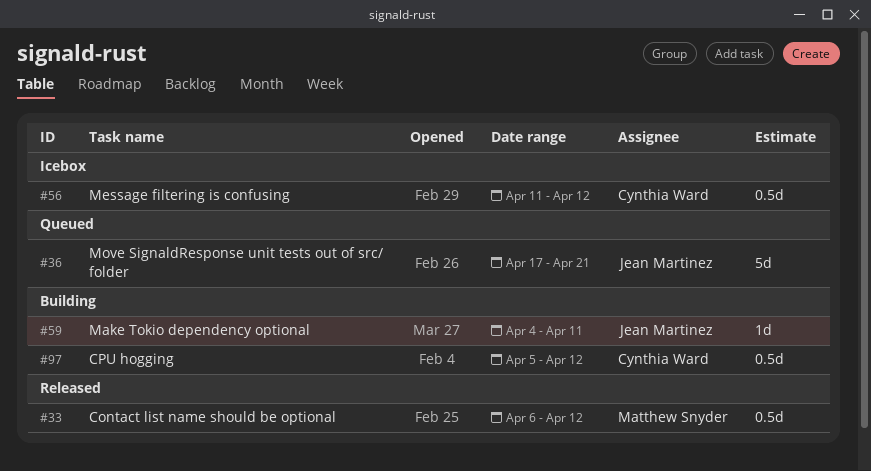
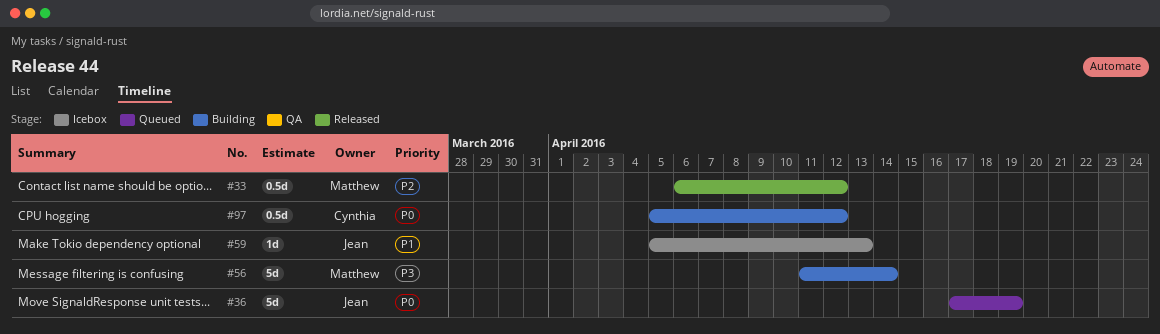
#36, due: Apr 21 -> Apr 19
#56, status: Icebox -> Building
#56, owner: Cynthia Ward -> Matthew Snyder
#56, estimate: 0.5d -> 5d
#56, due: Apr 12 -> Apr 14
#59, status: Building -> Icebox
#59, start: Apr 4 -> Apr 5
#59, due: Apr 11 -> Apr 13

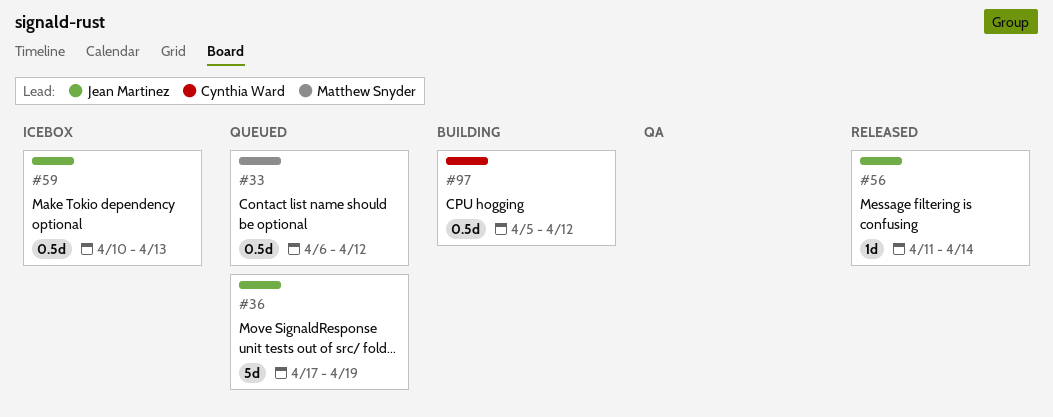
#33, status: Released -> Queued
#56, status: Building -> Released
#56, owner: Matthew Snyder -> Jean Martinez
#56, estimate: 5d -> 1d
#59, estimate: 1d -> 0.5d
#59, start: Apr 5 -> Apr 10

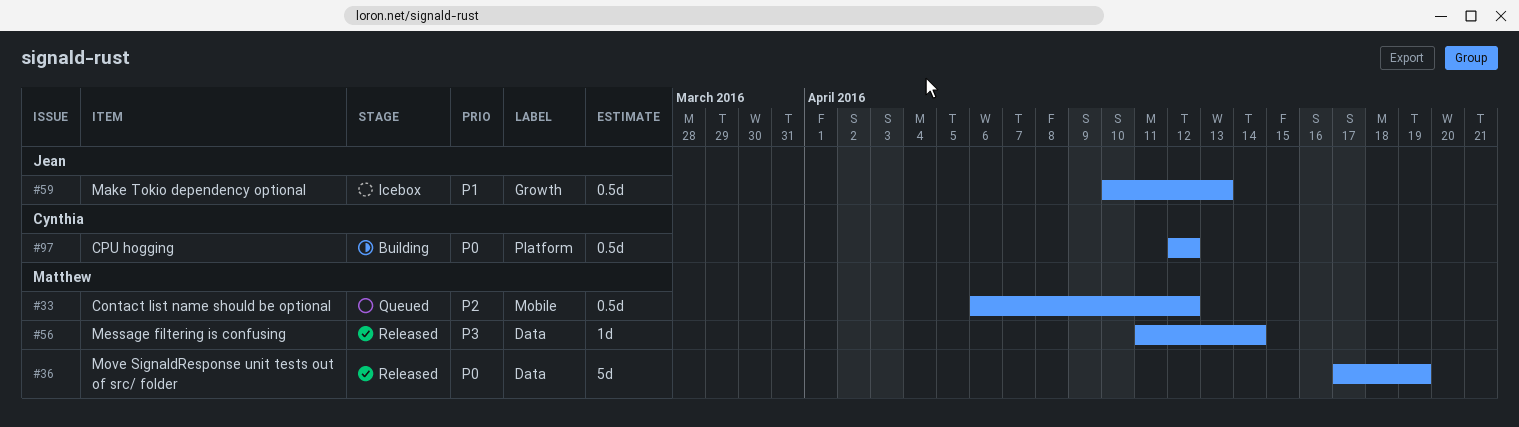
#36, status: Queued -> Released
#36, owner: Jean Martinez -> Matthew Snyder
#56, owner: Jean Martinez -> Matthew Snyder
#97, start: Apr 5 -> Apr 12

